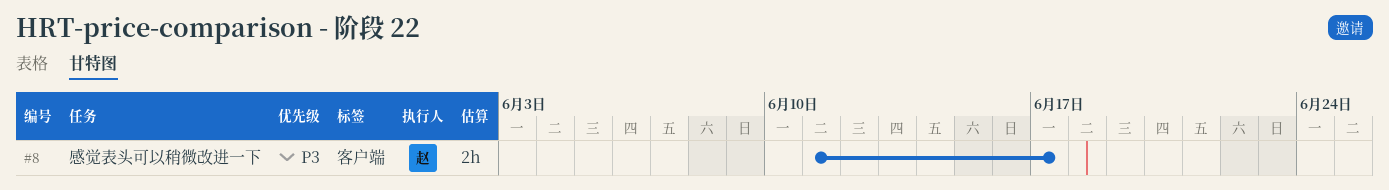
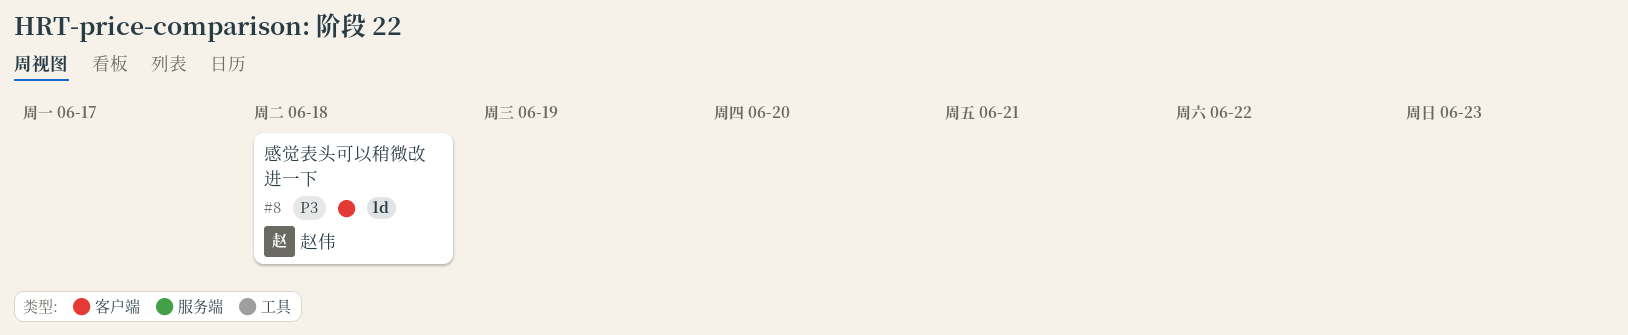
#8, estimate: 2h -> 1d
#8, due: Jun 17 -> Jun 18

